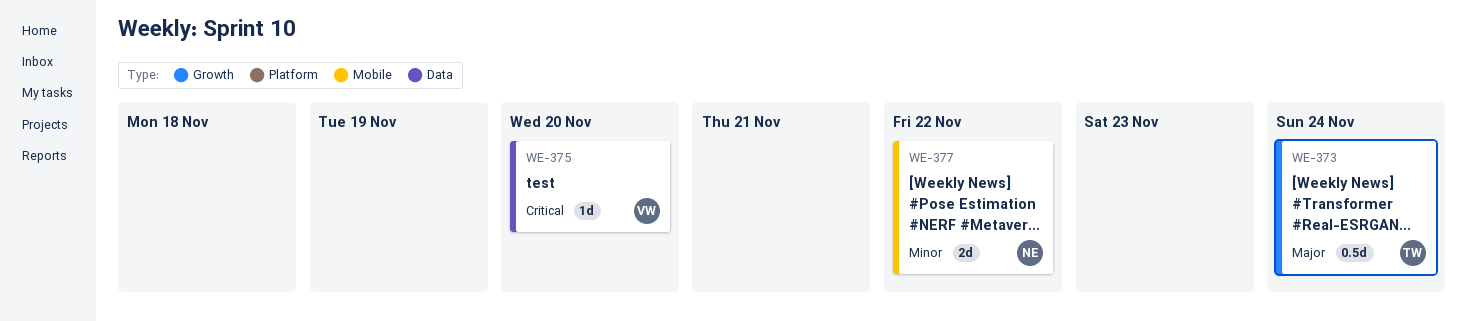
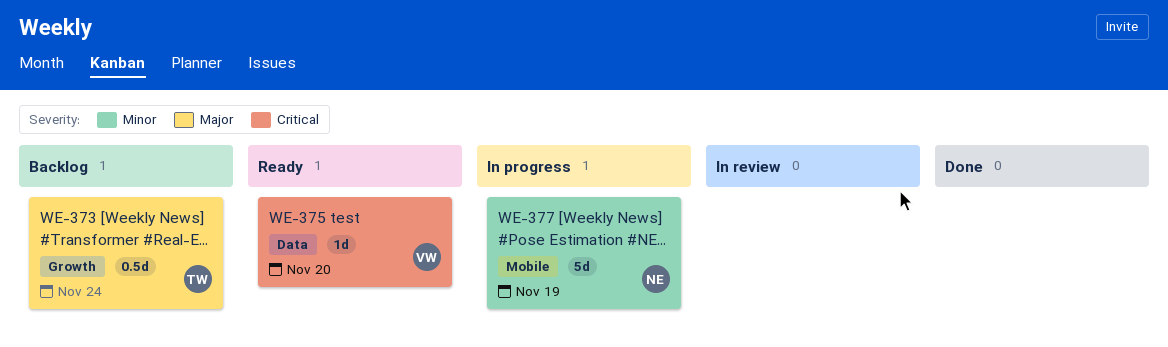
WE-377, estimate: 2d -> 5d
WE-377, due: Nov 22 -> Nov 19

